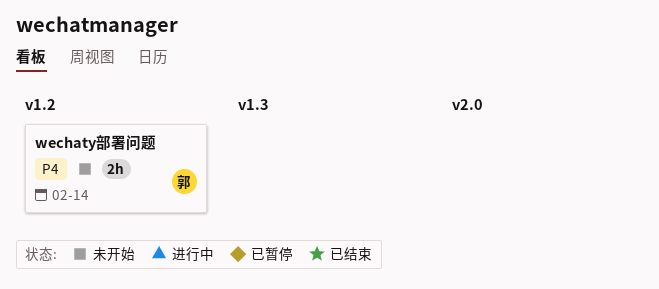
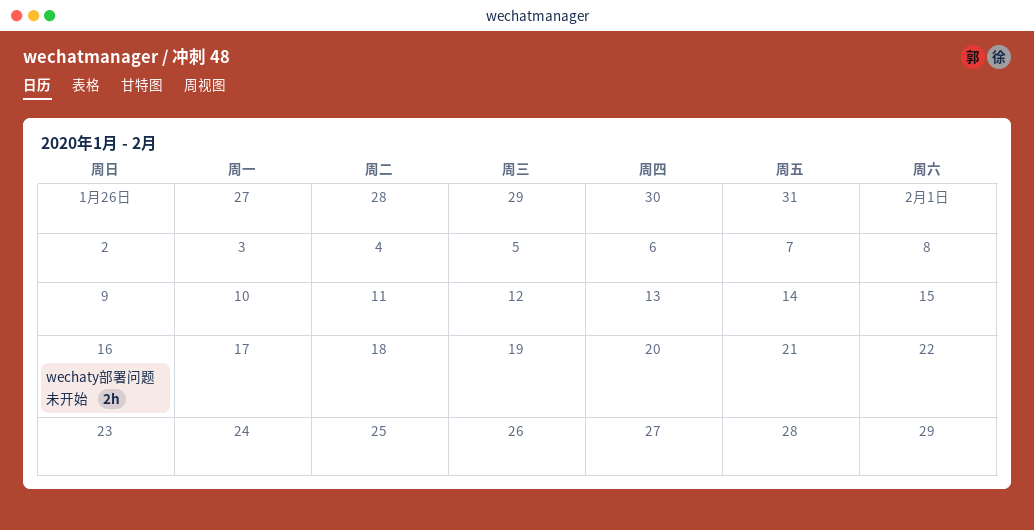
wechaty部署问题, due: Feb 14 -> Feb 16

